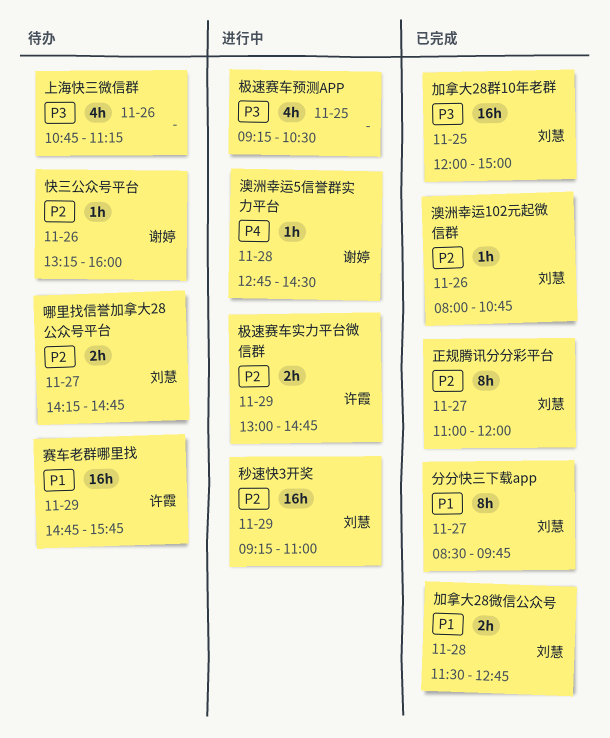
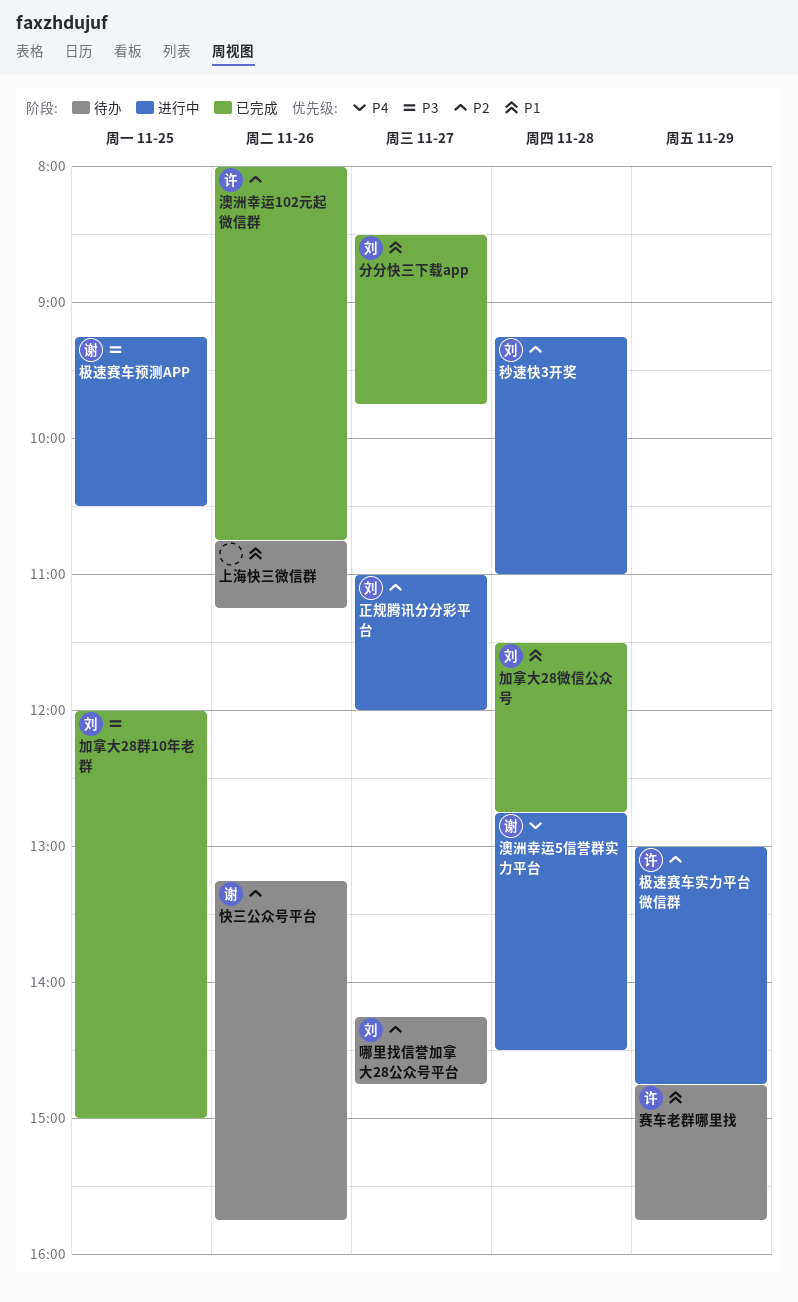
上海快三微信群, priority: P3 -> P1
快三公众号平台, ends: 16:00 -> 15:45
极速赛车预测APP, owner: none -> 谢婷
正规腾讯分分彩平台, status: 已完成 -> 进行中
澳洲幸运102元起微信群, owner: 刘慧 -> 许霞
秒速快3开奖, day: Nov 29 -> Nov 28

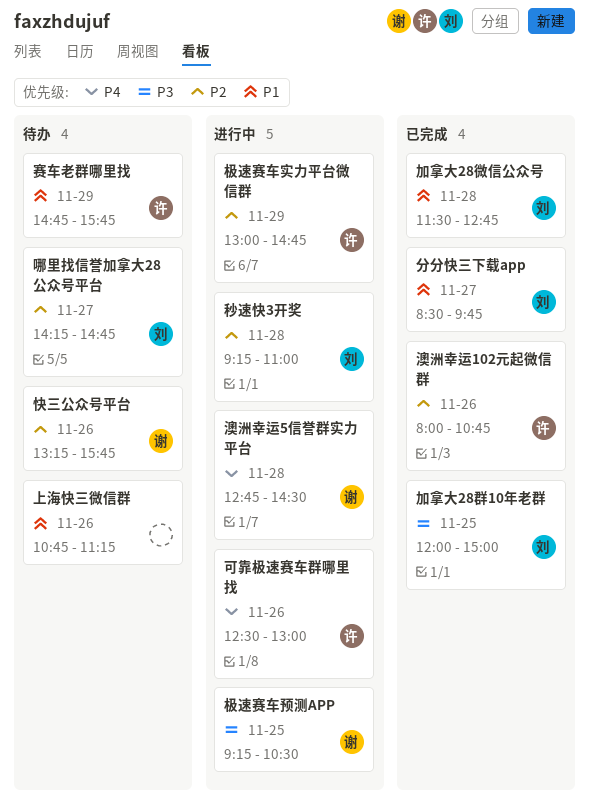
可靠极速赛车群哪里找: none -> present
正规腾讯分分彩平台: present -> none

